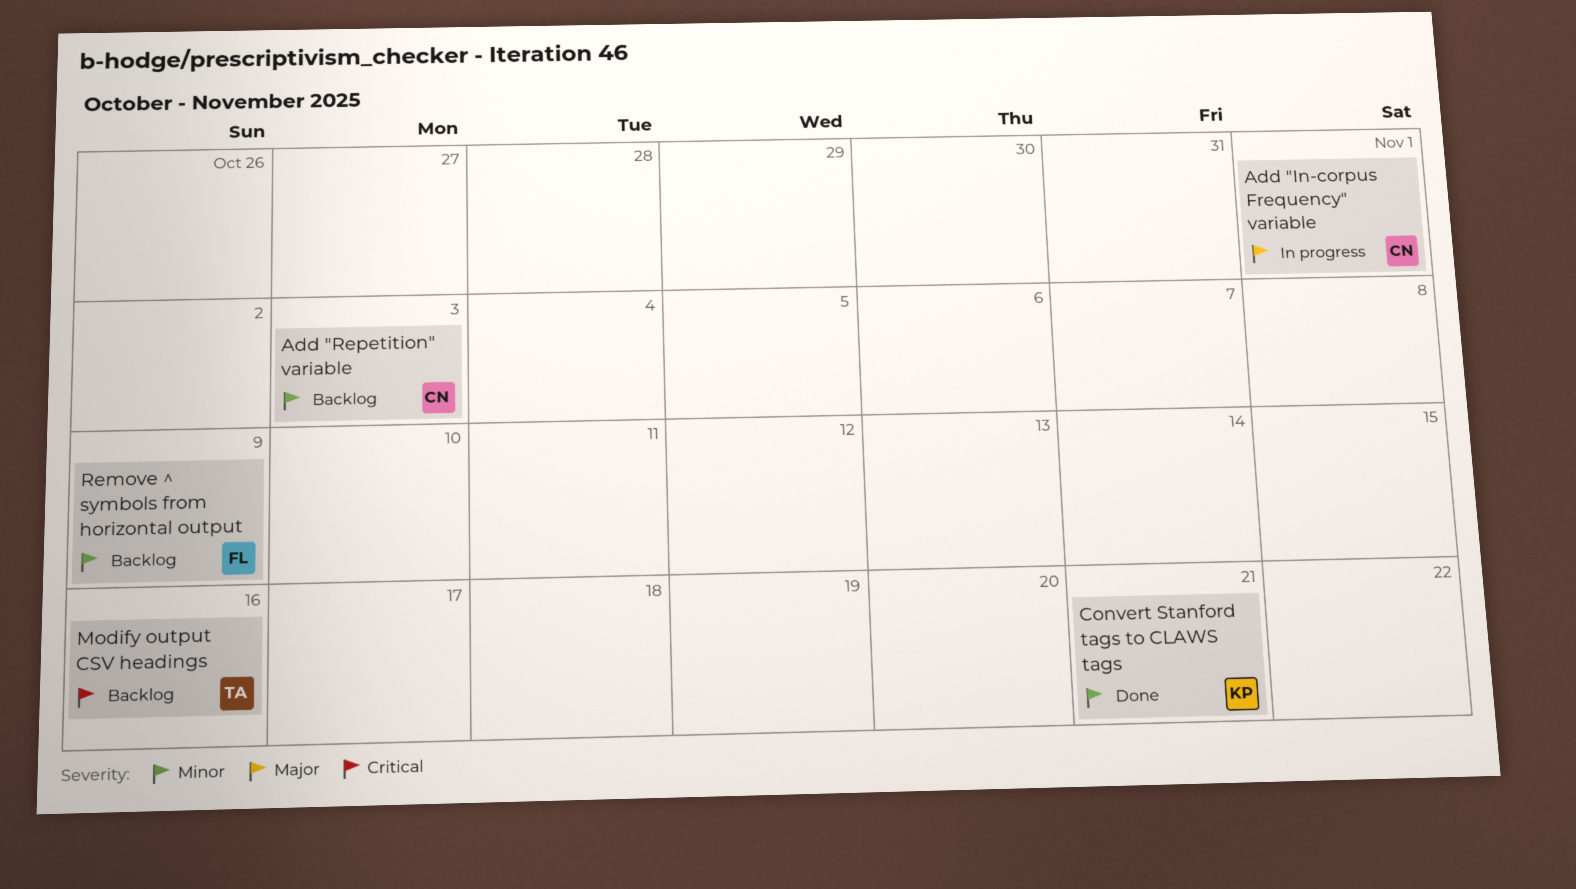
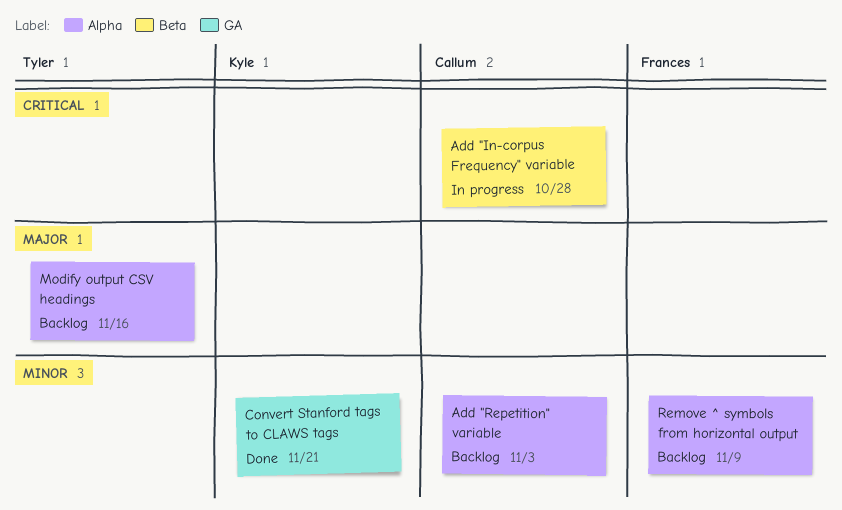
Add "In-corpus Frequency" variable, priority: Major -> Critical
Add "In-corpus Frequency" variable, due: Nov 1 -> Oct 28
Modify output CSV headings, priority: Critical -> Major

